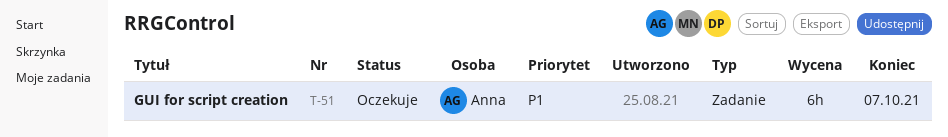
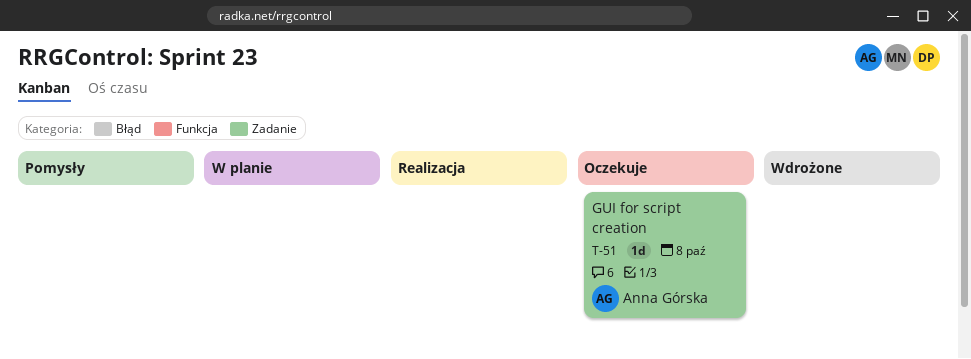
T-51, estimate: 6h -> 1d
T-51, due: Oct 7 -> Oct 8

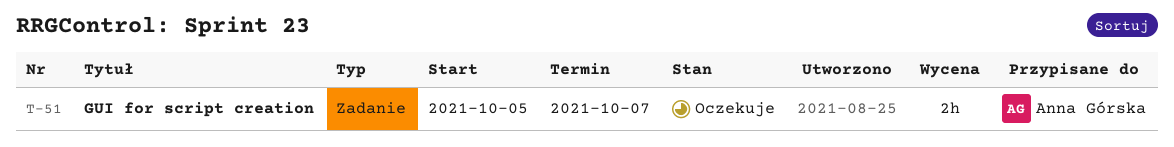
T-51, estimate: 1d -> 2h
T-51, due: Oct 8 -> Oct 7

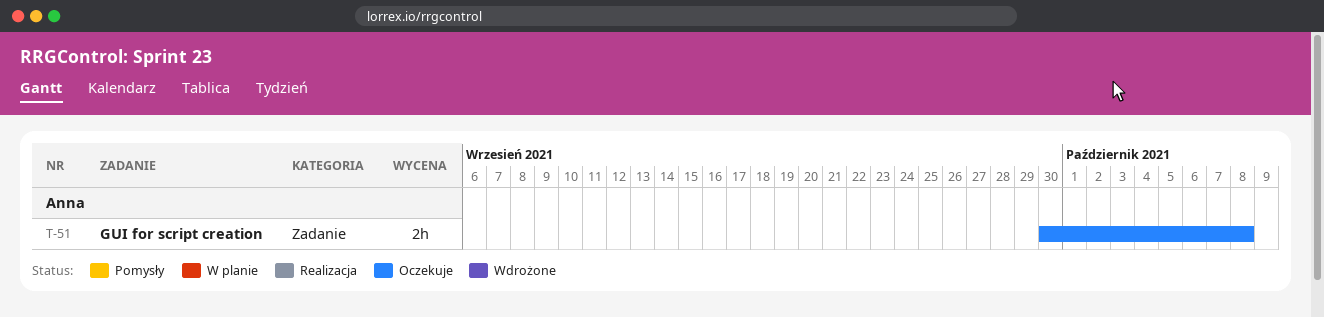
T-51, start: Oct 5 -> Sep 30
T-51, due: Oct 7 -> Oct 8

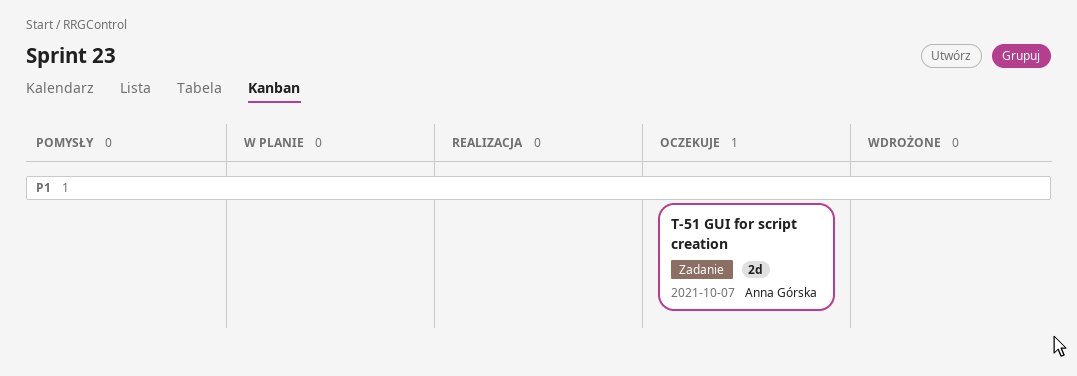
T-51, estimate: 2h -> 2d
T-51, due: Oct 8 -> Oct 7

